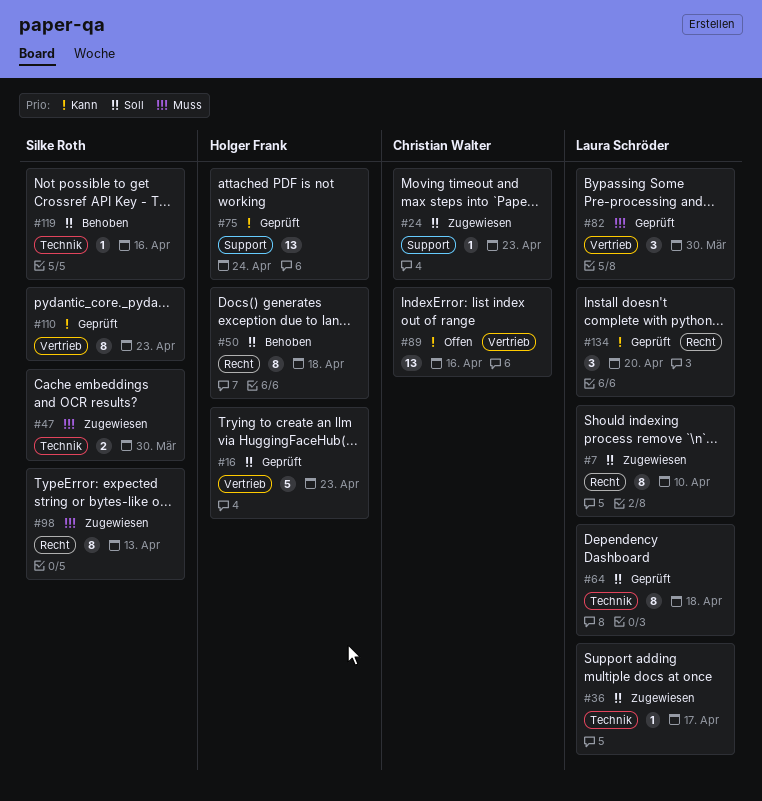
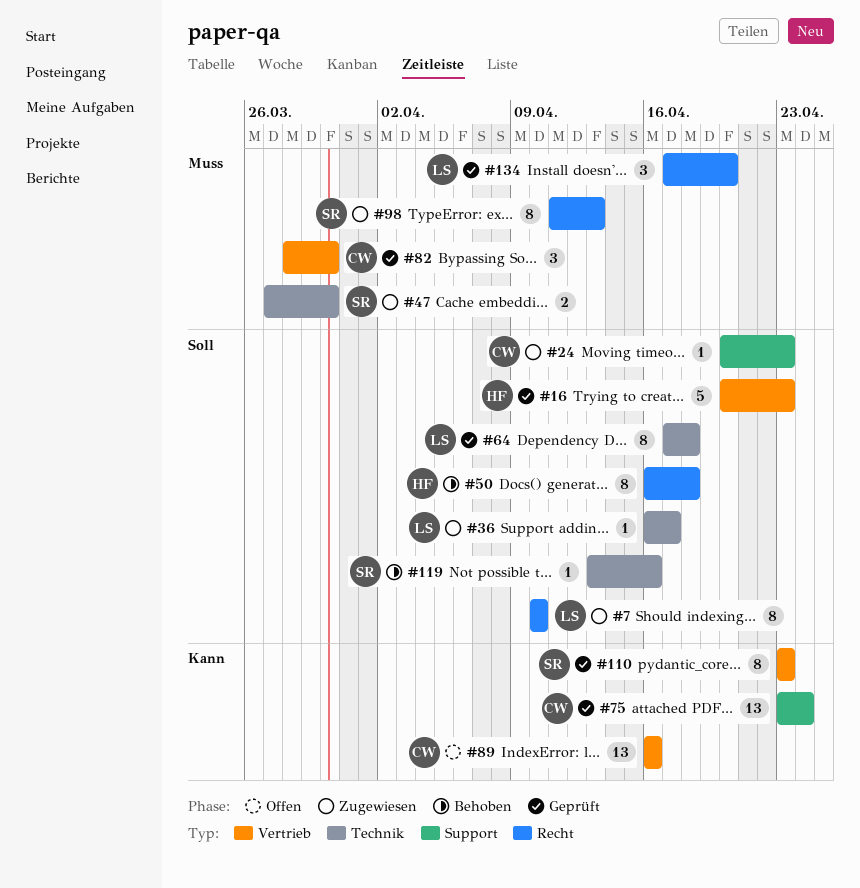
#75, owner: Holger Frank -> Christian Walter
#82, owner: Laura Schröder -> Christian Walter
#134, priority: Kann -> Muss

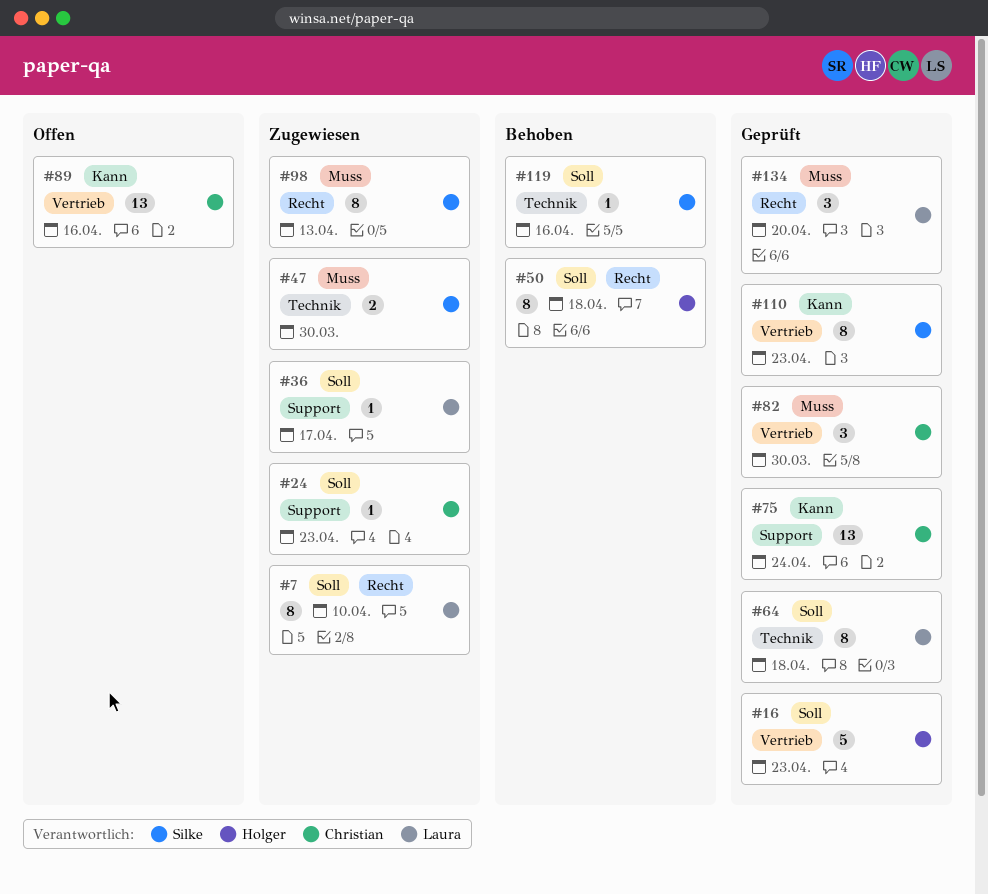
#36, label: Technik -> Support

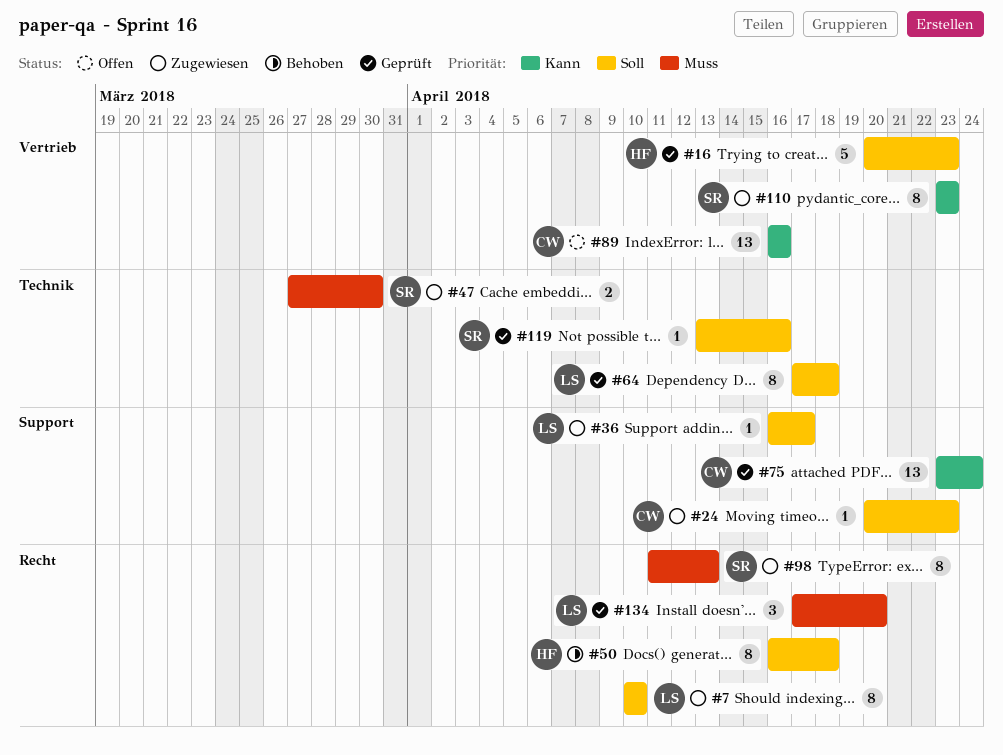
#82: present -> none
#110, status: Geprüft -> Zugewiesen
#119, status: Behoben -> Geprüft

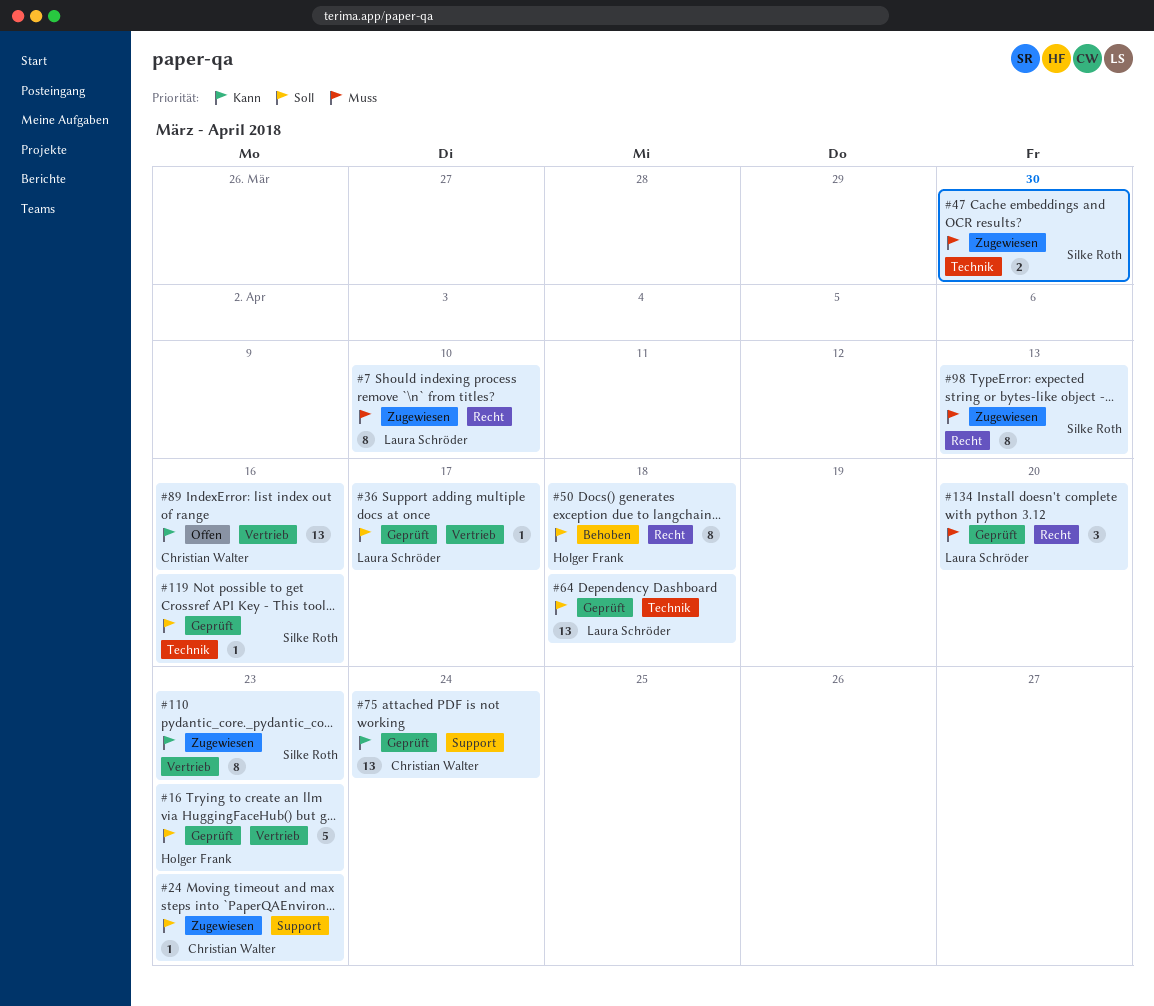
#7, priority: Soll -> Muss
#36, status: Zugewiesen -> Geprüft
#36, label: Support -> Vertrieb
#64, estimate: 8 -> 13

